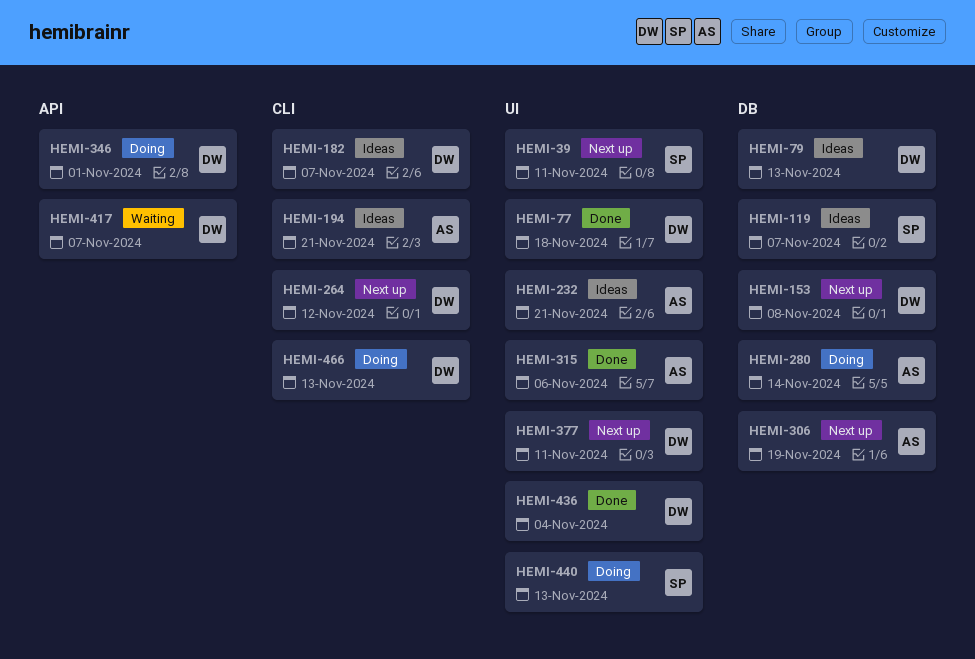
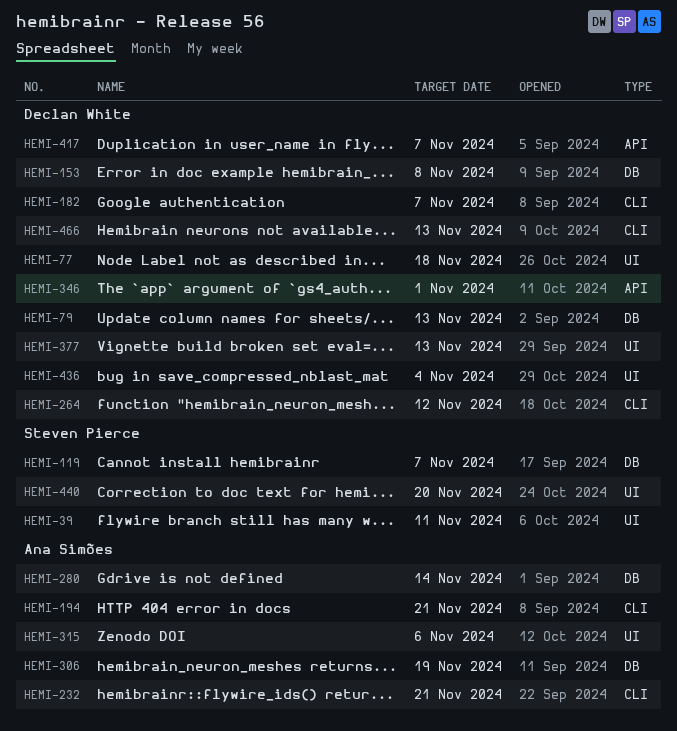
HEMI-232, label: UI -> CLI
HEMI-377, due: Nov 11 -> Nov 13
HEMI-440, due: Nov 13 -> Nov 20

